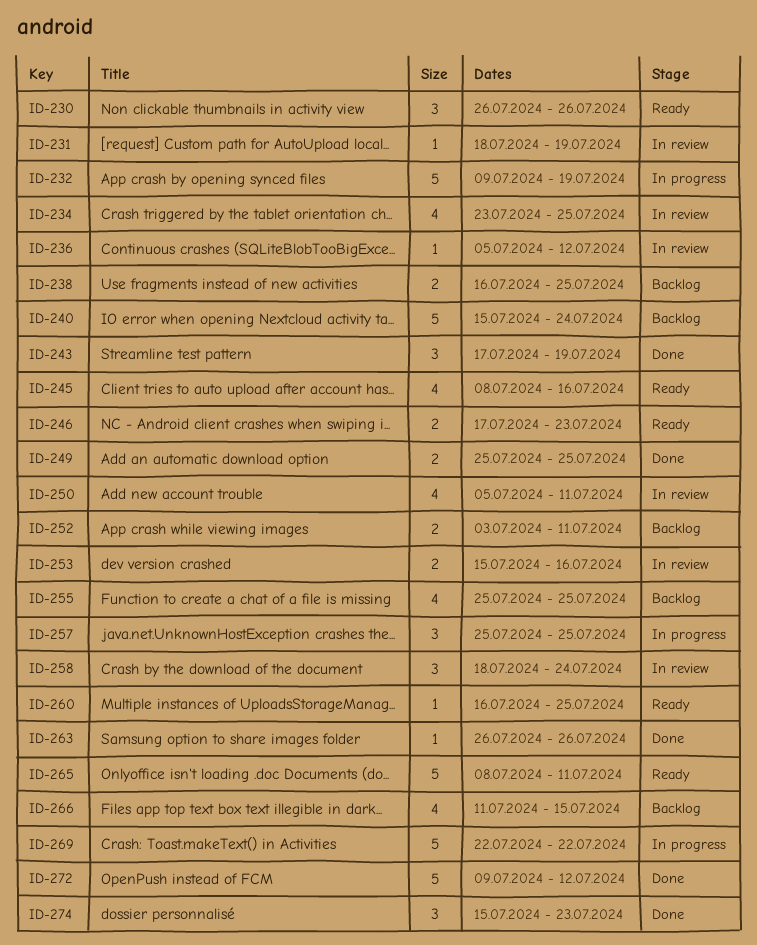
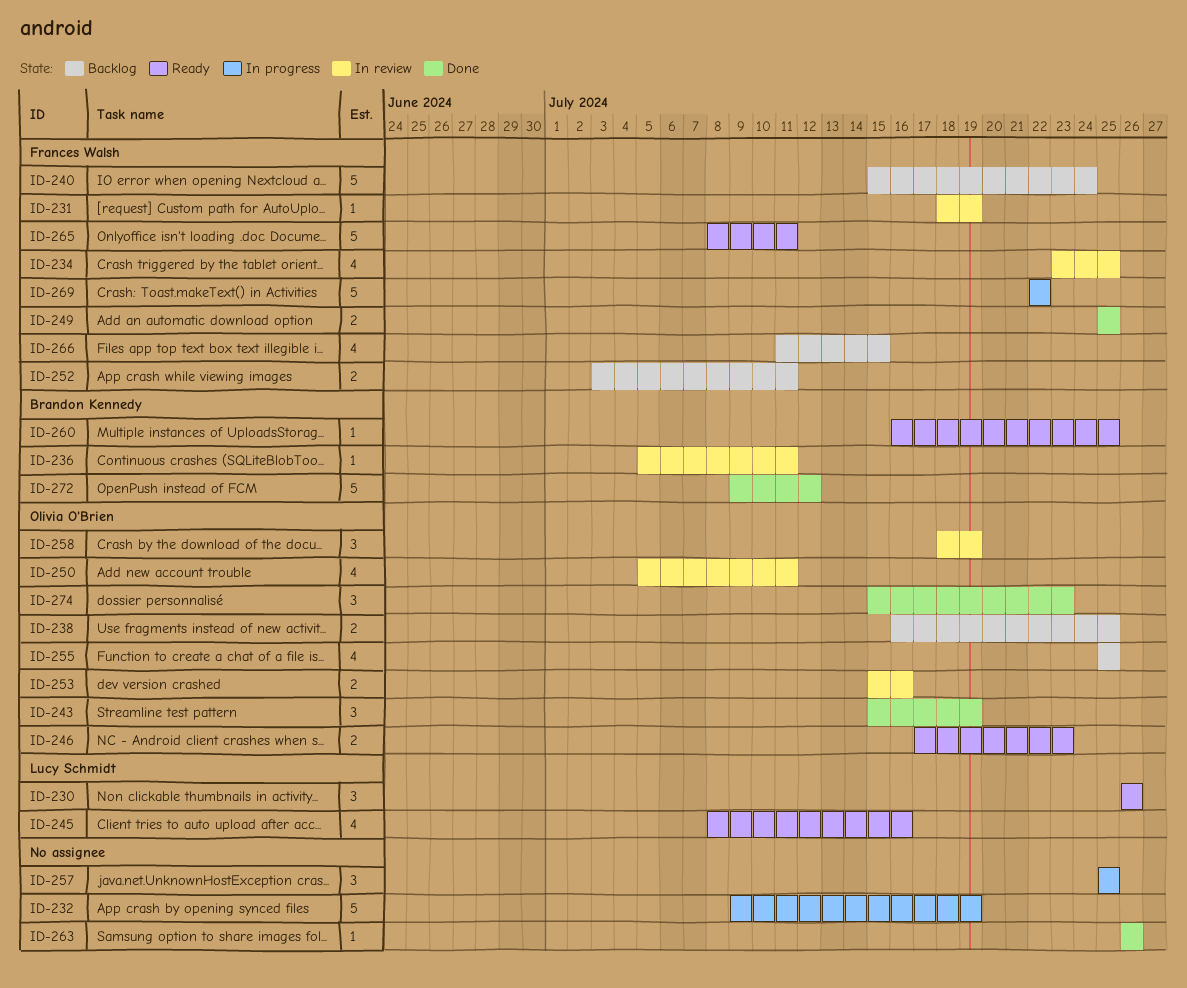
ID-236, due: Jul 12 -> Jul 11
ID-243, start: Jul 17 -> Jul 15
ID-258, due: Jul 24 -> Jul 19

